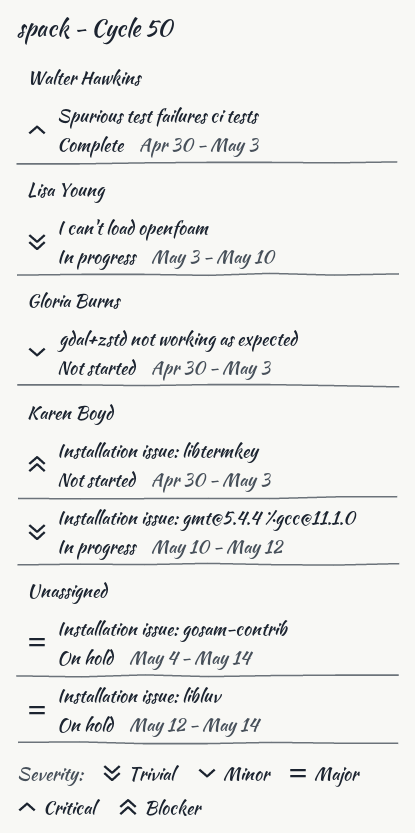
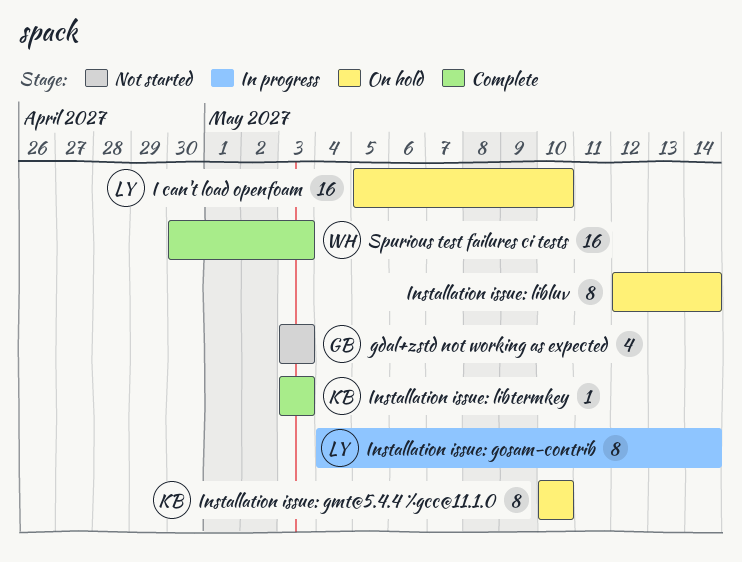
gdal+zstd not working as expected, start: Apr 30 -> May 3
I can't load openfoam, status: In progress -> On hold
I can't load openfoam, start: May 3 -> May 5
Installation issue: gmt@5.4.4 %gcc@11.1.0, status: In progress -> On hold
Installation issue: gmt@5.4.4 %gcc@11.1.0, due: May 12 -> May 10
Installation issue: gosam-contrib, status: On hold -> In progress
Installation issue: gosam-contrib, owner: none -> Lisa Young
Installation issue: libtermkey, status: Not started -> Complete
Installation issue: libtermkey, start: Apr 30 -> May 3

